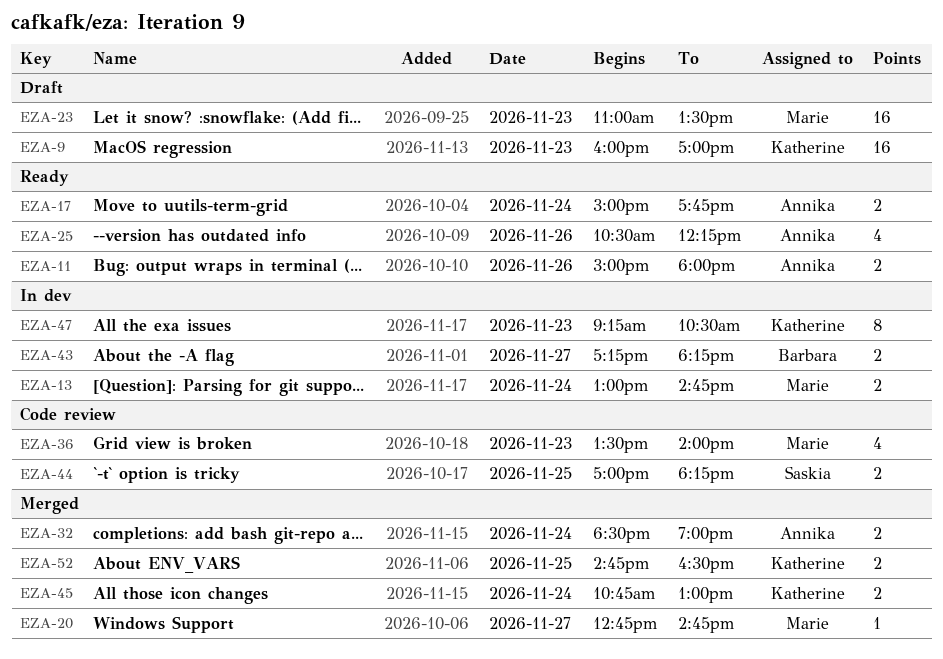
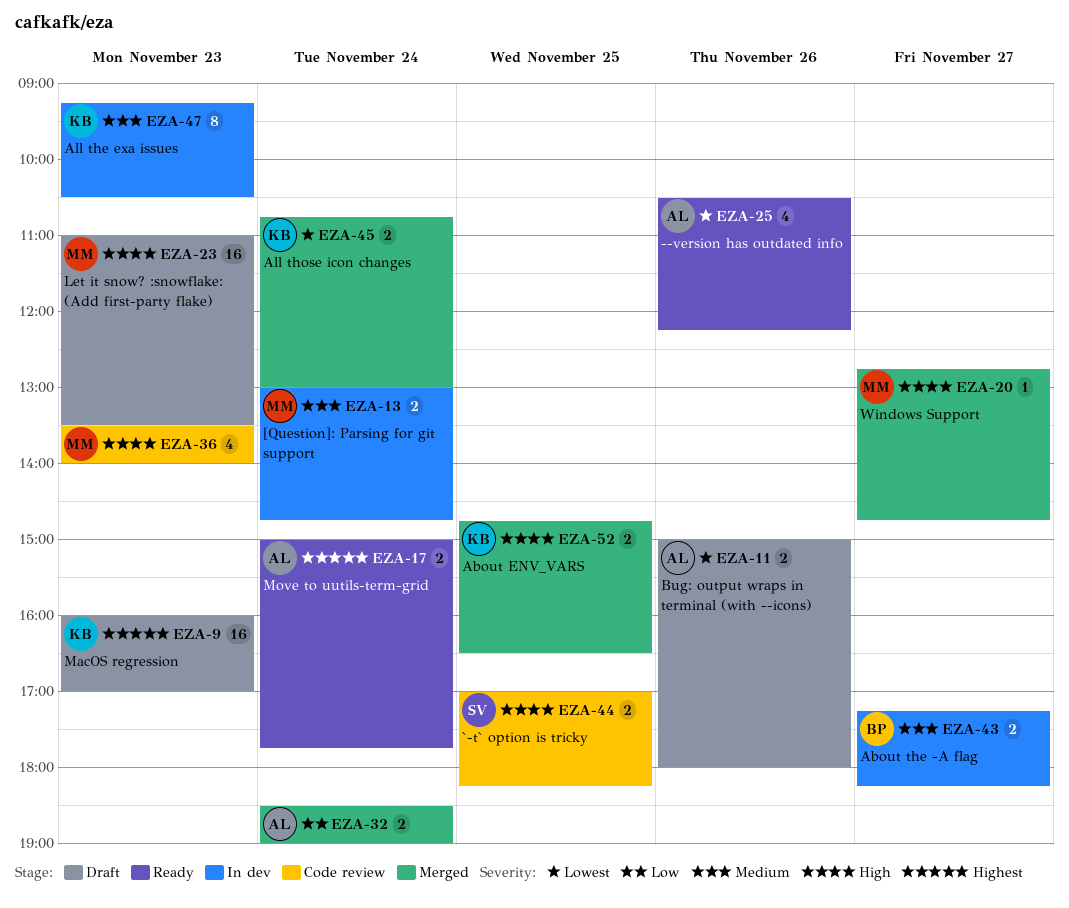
EZA-11, status: Ready -> Draft

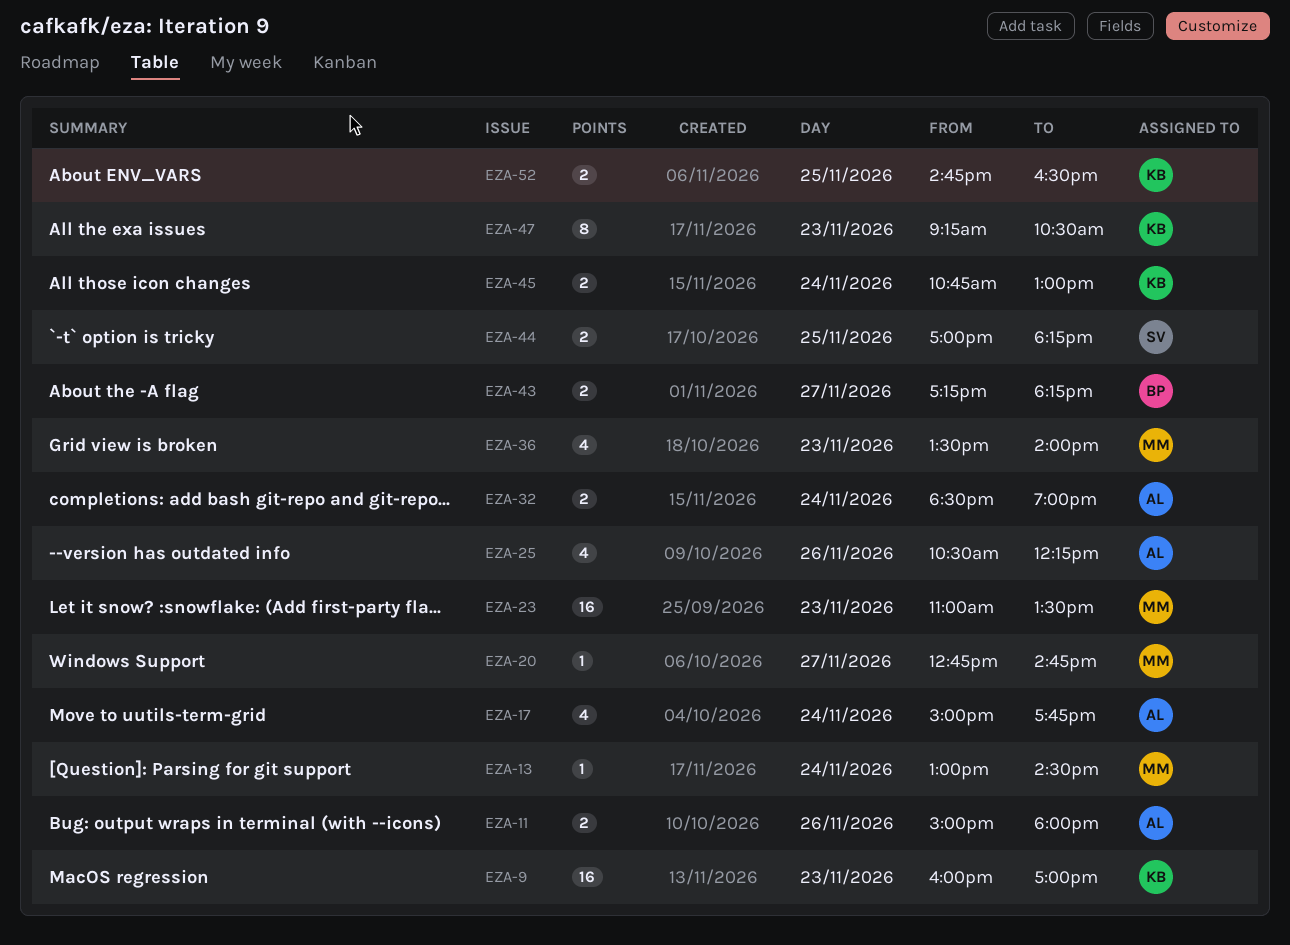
EZA-13, estimate: 2 -> 1
EZA-13, ends: 14:45 -> 14:30
EZA-17, estimate: 2 -> 4

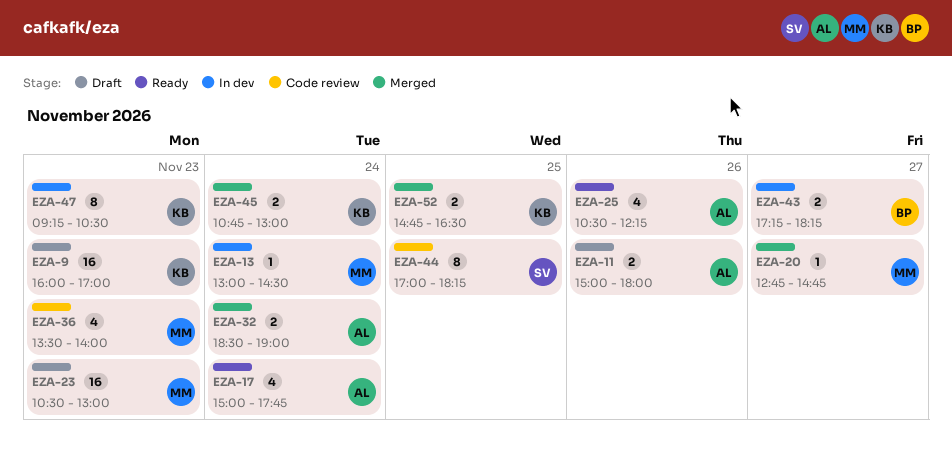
EZA-23, begins: 11:00 -> 10:30
EZA-23, ends: 13:30 -> 13:00
EZA-44, estimate: 2 -> 8

